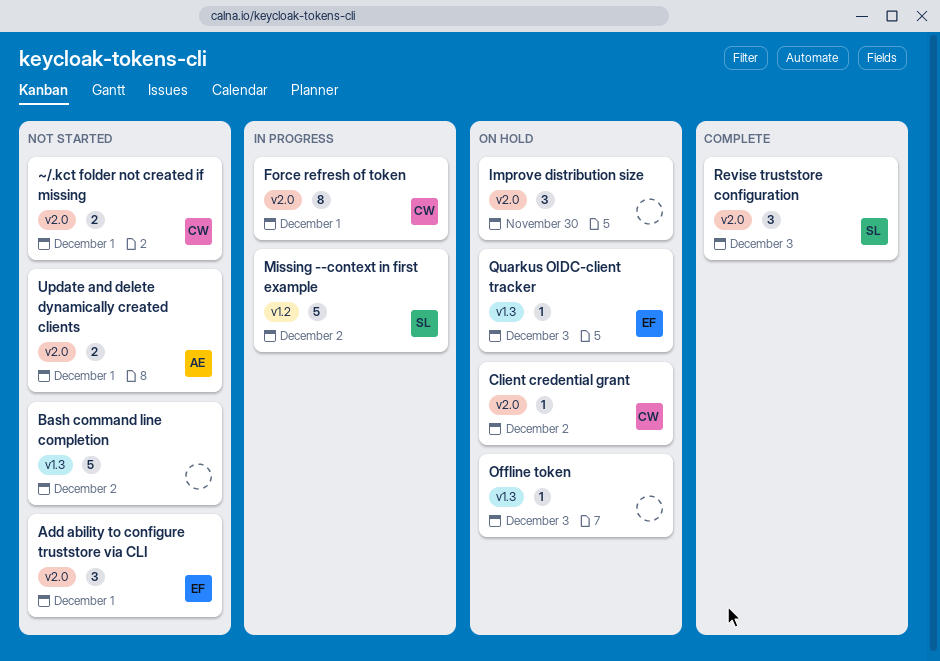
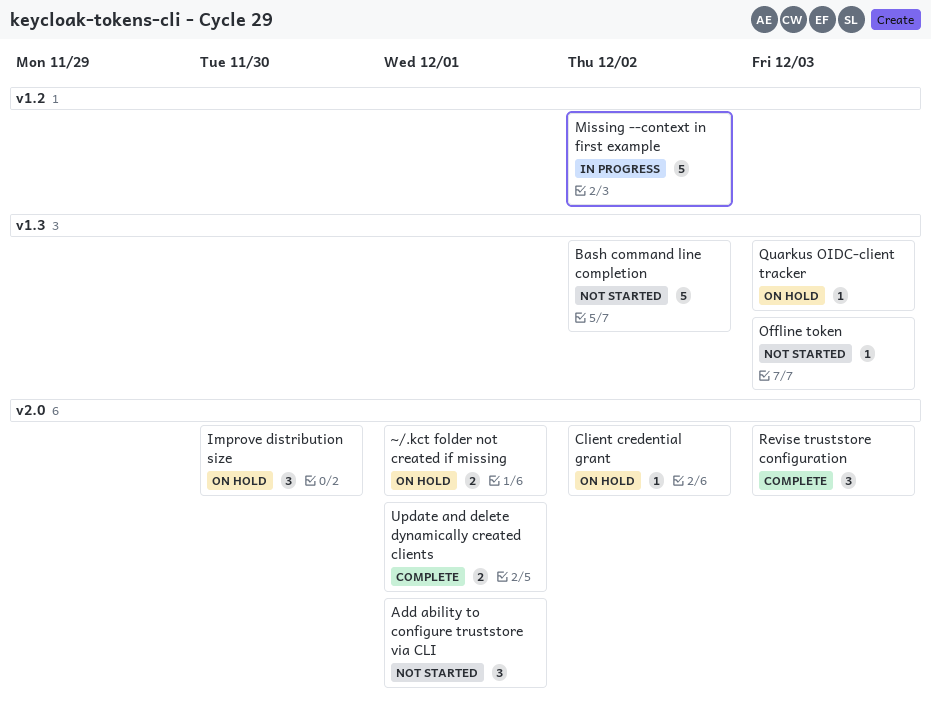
Force refresh of token: present -> none
Offline token, status: On hold -> Not started
Update and delete dynamically created clients, status: Not started -> Complete
~/.kct folder not created if missing, status: Not started -> On hold

